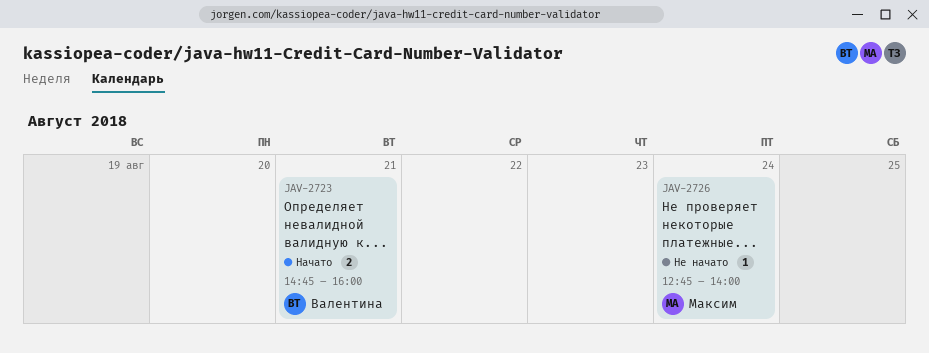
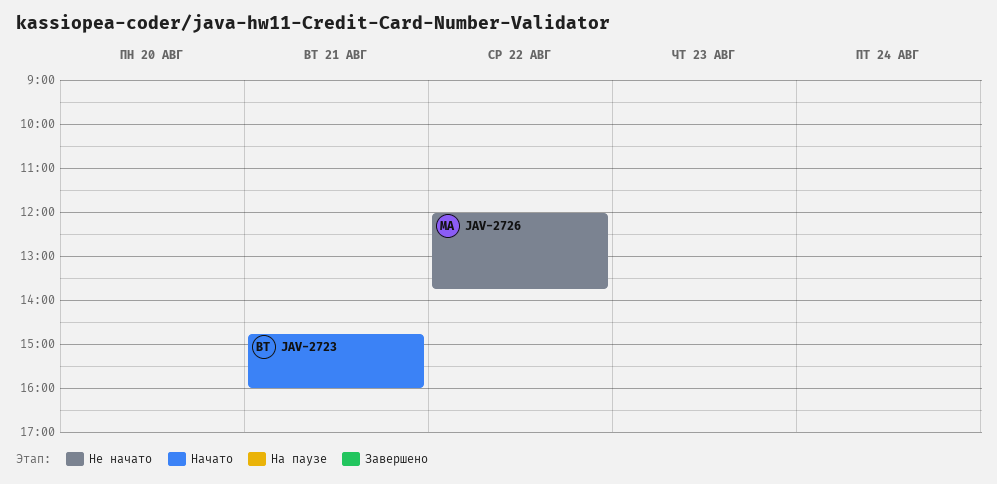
JAV-2726, day: Aug 24 -> Aug 22
JAV-2726, begins: 12:45 -> 12:00
JAV-2726, ends: 14:00 -> 13:45

